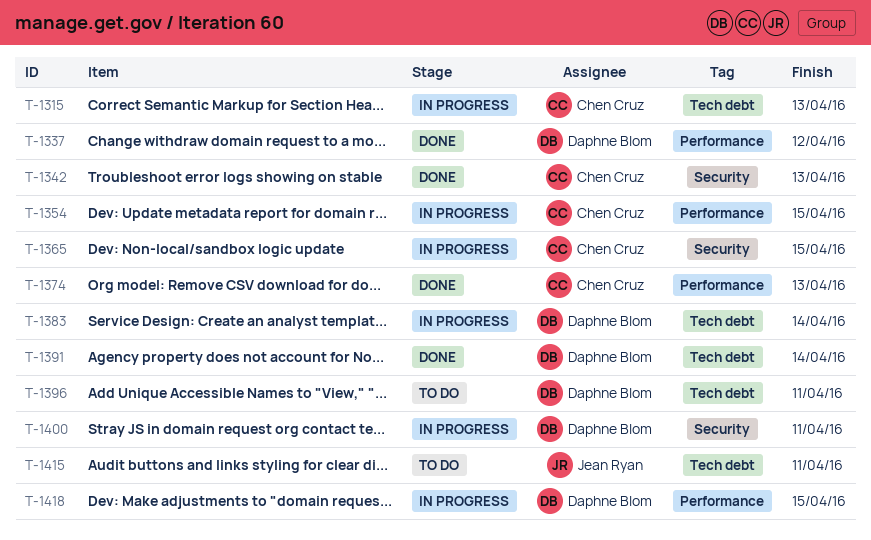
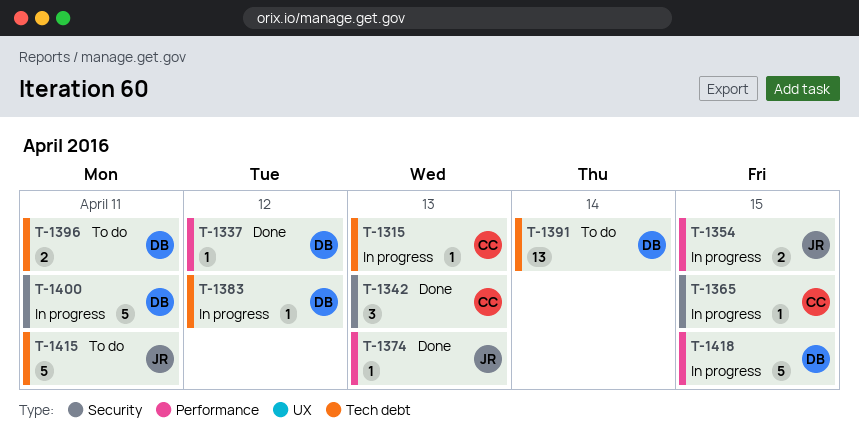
T-1354, owner: Chen Cruz -> Jean Ryan
T-1374, owner: Chen Cruz -> Jean Ryan
T-1383, due: Apr 14 -> Apr 12
T-1391, status: Done -> To do

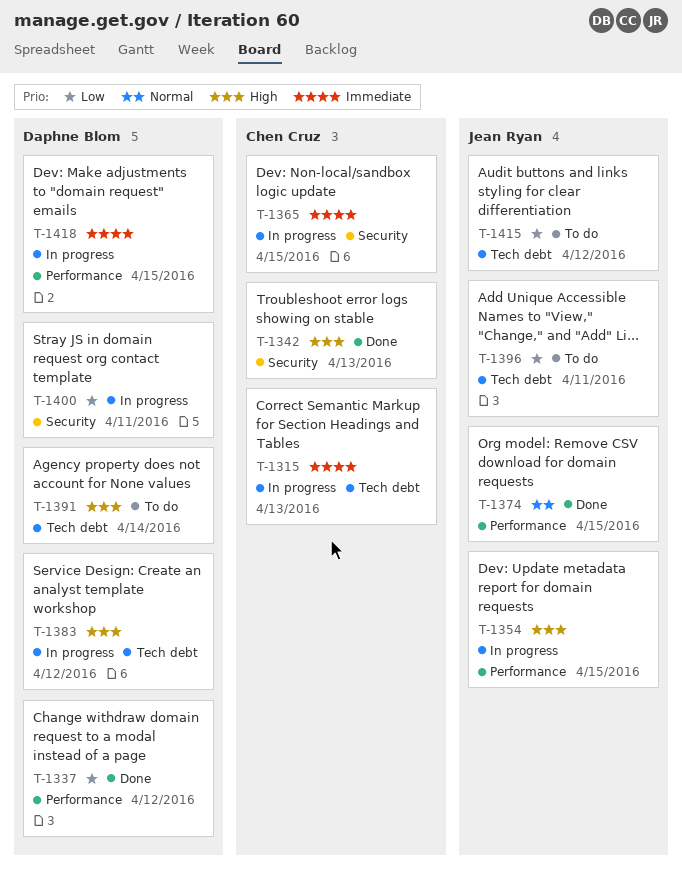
T-1374, due: Apr 13 -> Apr 15
T-1396, owner: Daphne Blom -> Jean Ryan
T-1415, due: Apr 11 -> Apr 12

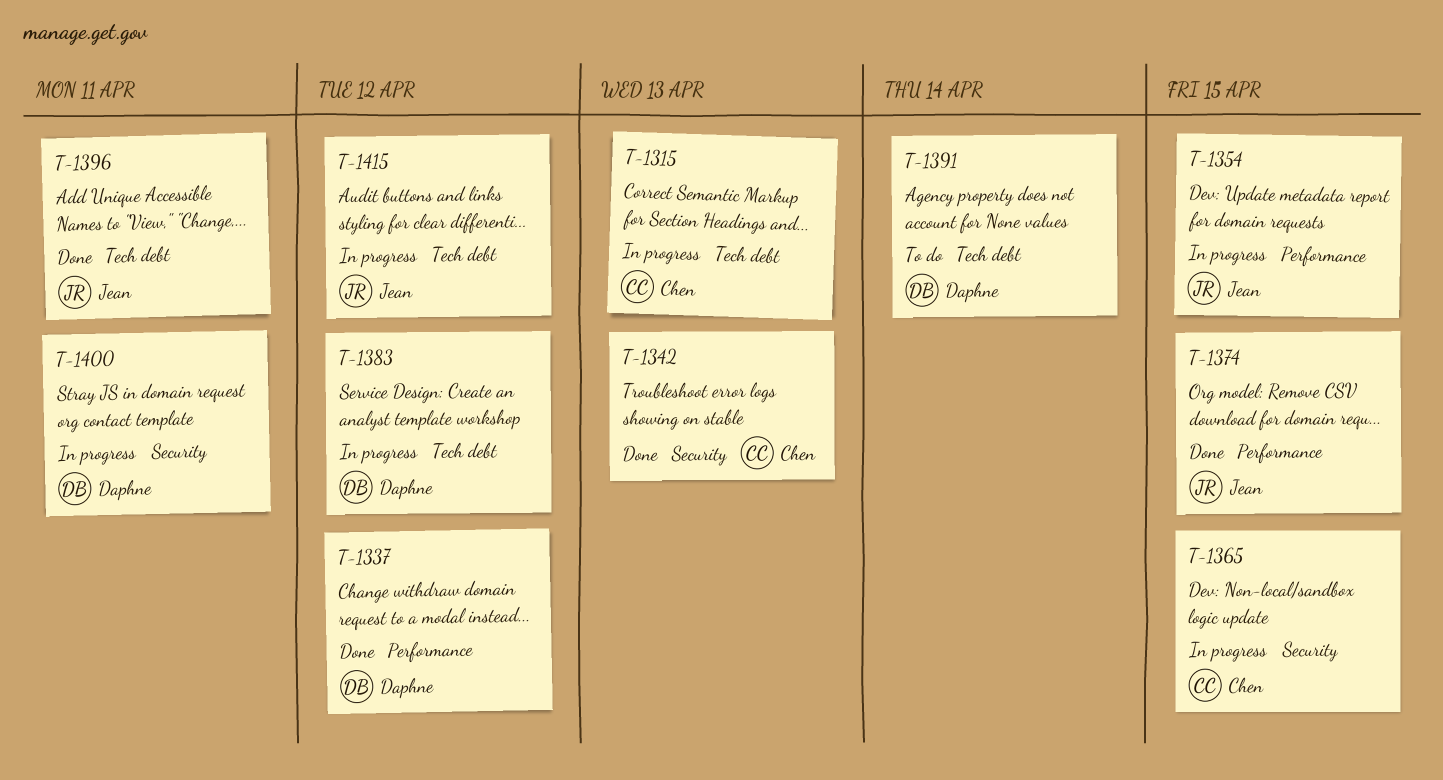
T-1396, status: To do -> Done
T-1415, status: To do -> In progress
T-1418: present -> none

